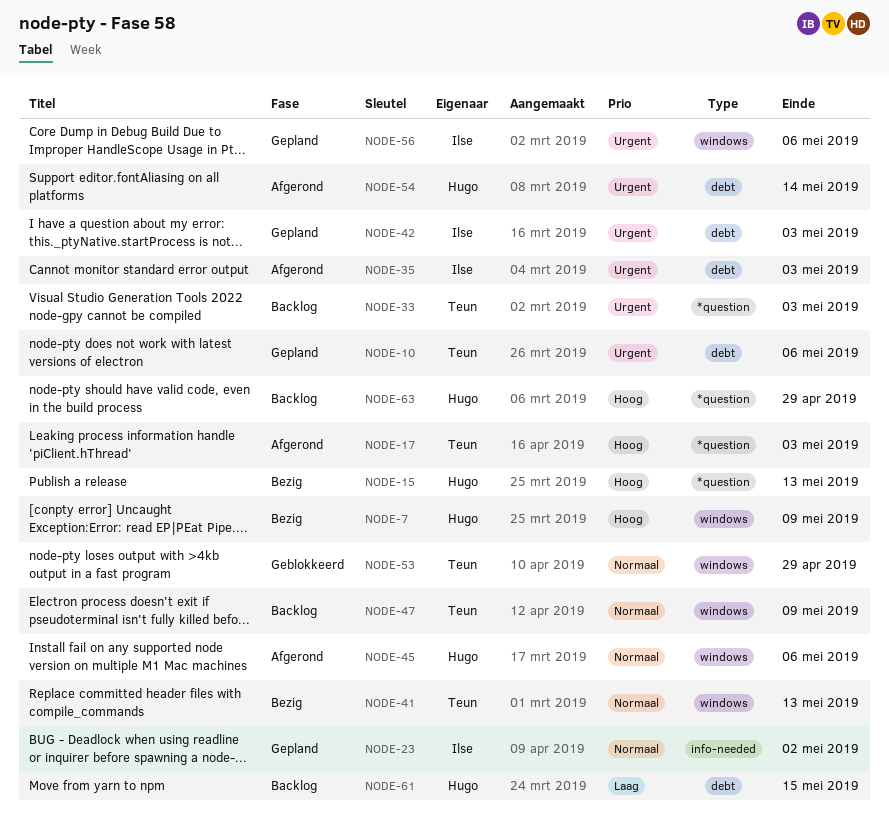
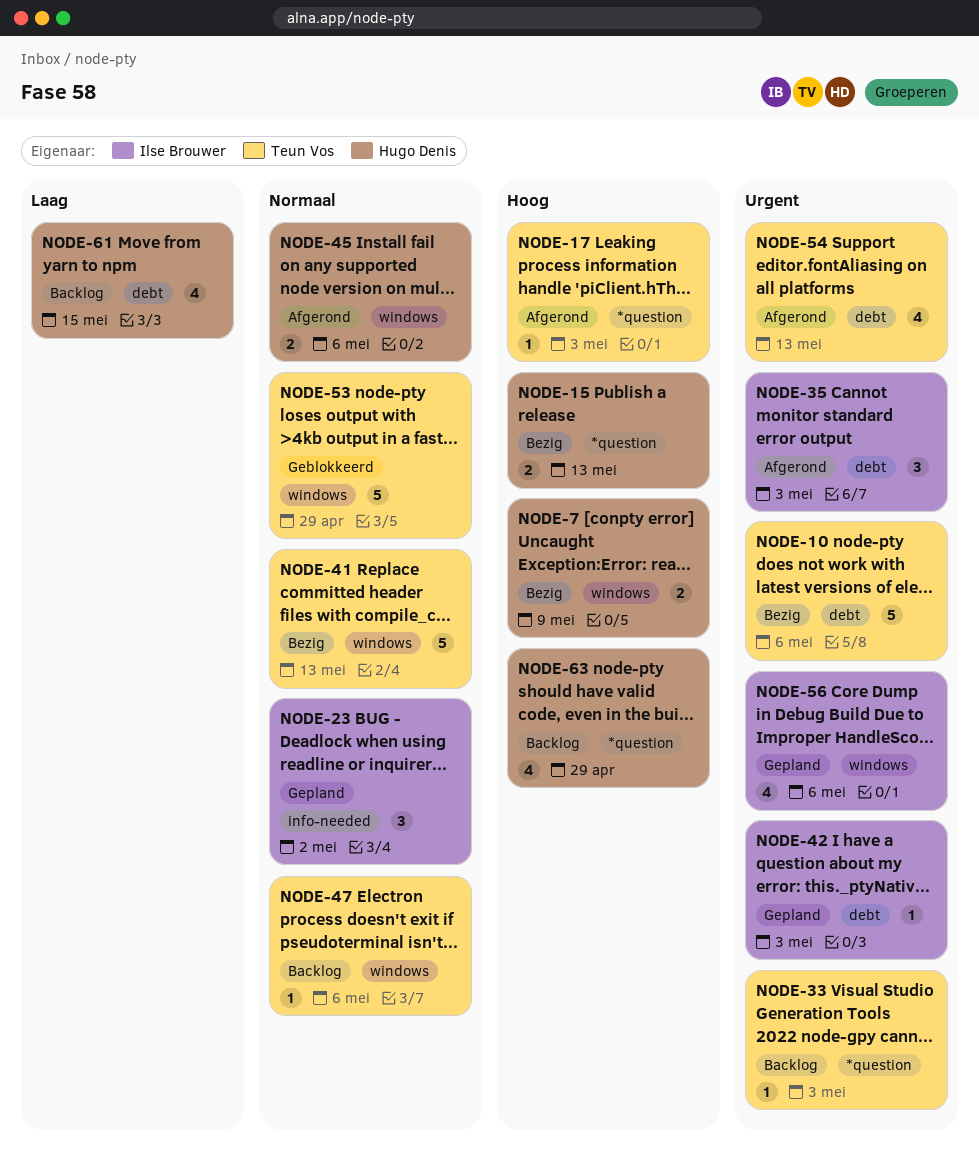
NODE-10, status: Gepland -> Bezig
NODE-47, due: May 9 -> May 6
NODE-54, owner: Hugo Denis -> Teun Vos
NODE-54, due: May 14 -> May 13

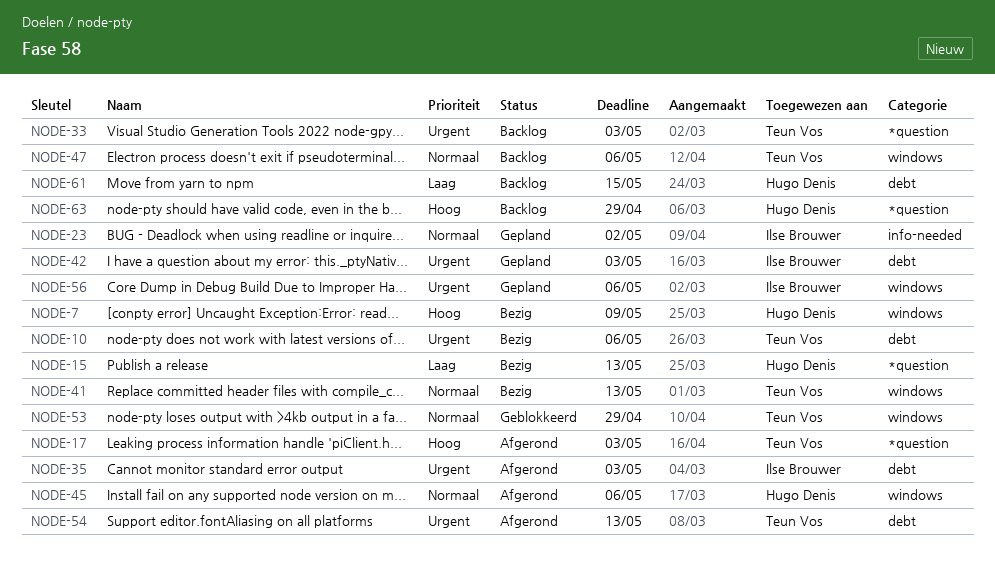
NODE-15, priority: Hoog -> Laag

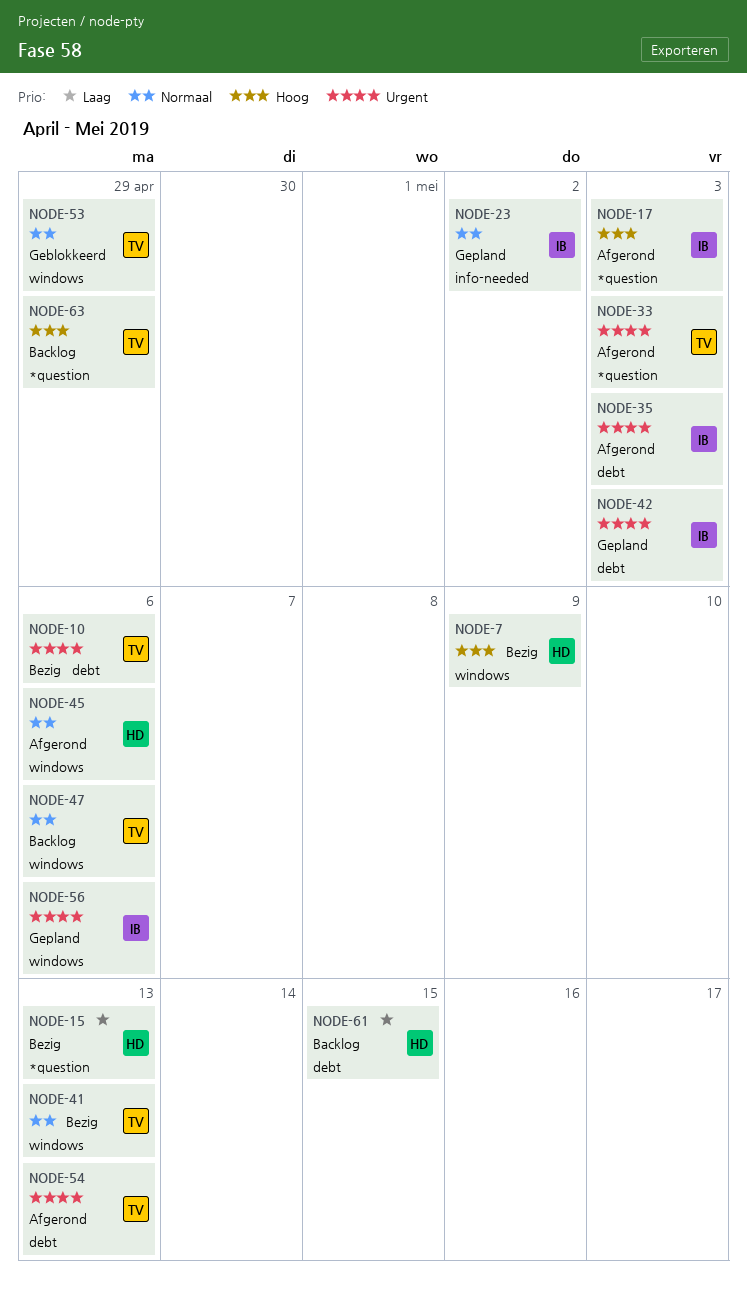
NODE-17, owner: Teun Vos -> Ilse Brouwer
NODE-33, status: Backlog -> Afgerond
NODE-63, owner: Hugo Denis -> Teun Vos

